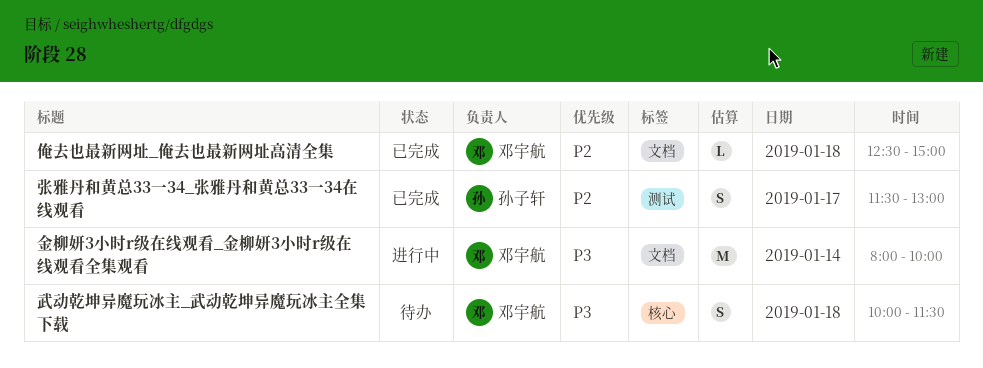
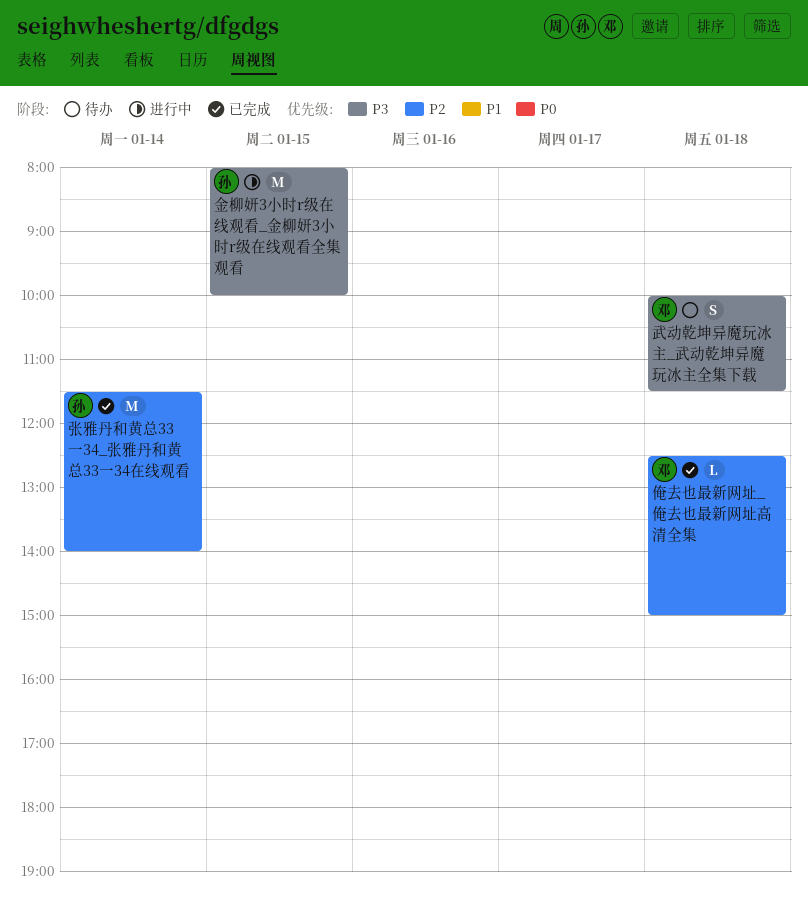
张雅丹和黄总33一34_张雅丹和黄总33一34在线观看, estimate: S -> M
张雅丹和黄总33一34_张雅丹和黄总33一34在线观看, day: Jan 17 -> Jan 14
张雅丹和黄总33一34_张雅丹和黄总33一34在线观看, ends: 13:00 -> 14:00
金柳妍3小时r级在线观看_金柳妍3小时r级在线观看全集观看, owner: 邓宇航 -> 孙子轩
金柳妍3小时r级在线观看_金柳妍3小时r级在线观看全集观看, day: Jan 14 -> Jan 15

